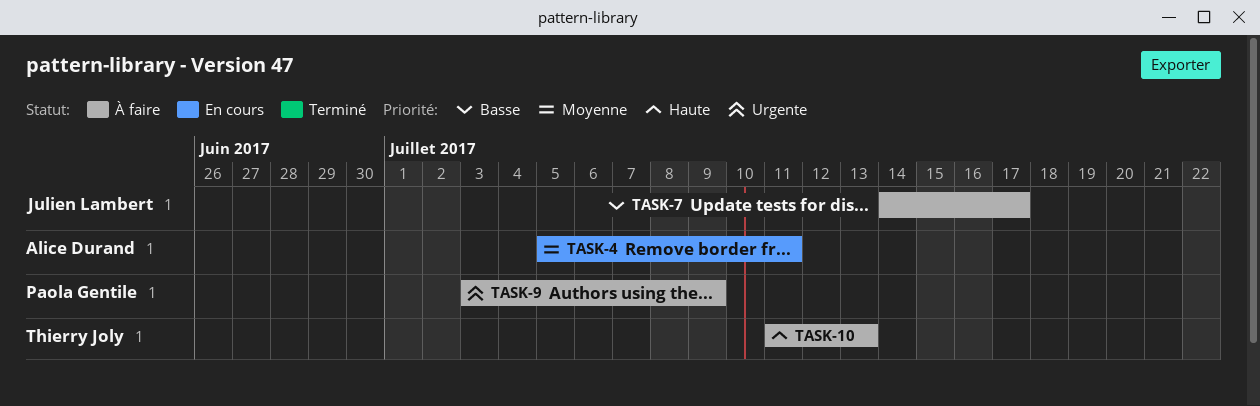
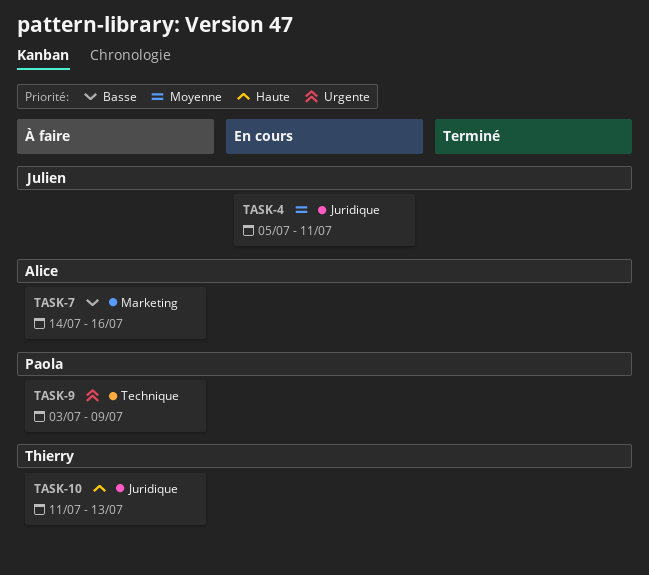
TASK-4, owner: Alice Durand -> Julien Lambert
TASK-7, owner: Julien Lambert -> Alice Durand
TASK-7, due: Jul 17 -> Jul 16

